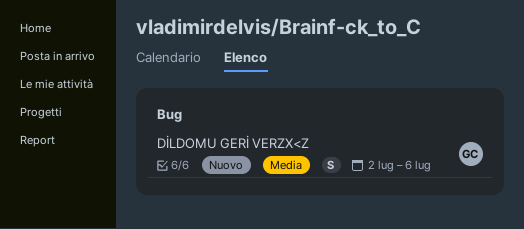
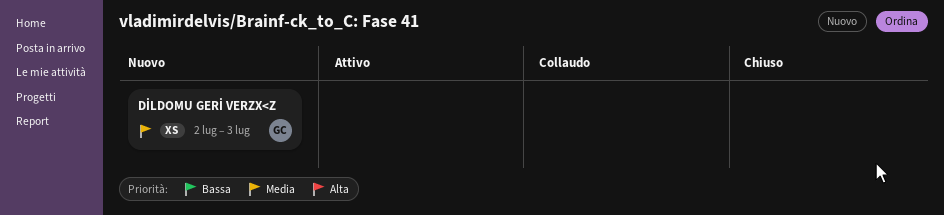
DİLDOMU GERİ VERZX<Z, estimate: S -> XS
DİLDOMU GERİ VERZX<Z, due: Jul 6 -> Jul 3

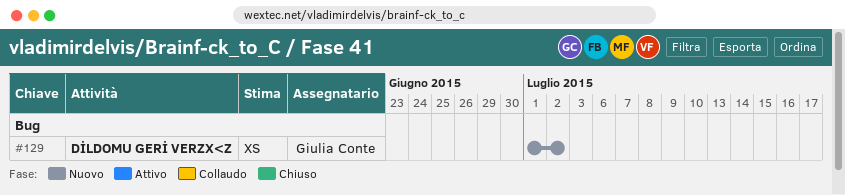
DİLDOMU GERİ VERZX<Z, start: Jul 2 -> Jul 1
DİLDOMU GERİ VERZX<Z, due: Jul 3 -> Jul 2

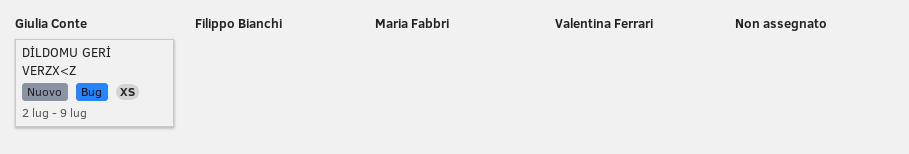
DİLDOMU GERİ VERZX<Z, start: Jul 1 -> Jul 2
DİLDOMU GERİ VERZX<Z, due: Jul 2 -> Jul 9

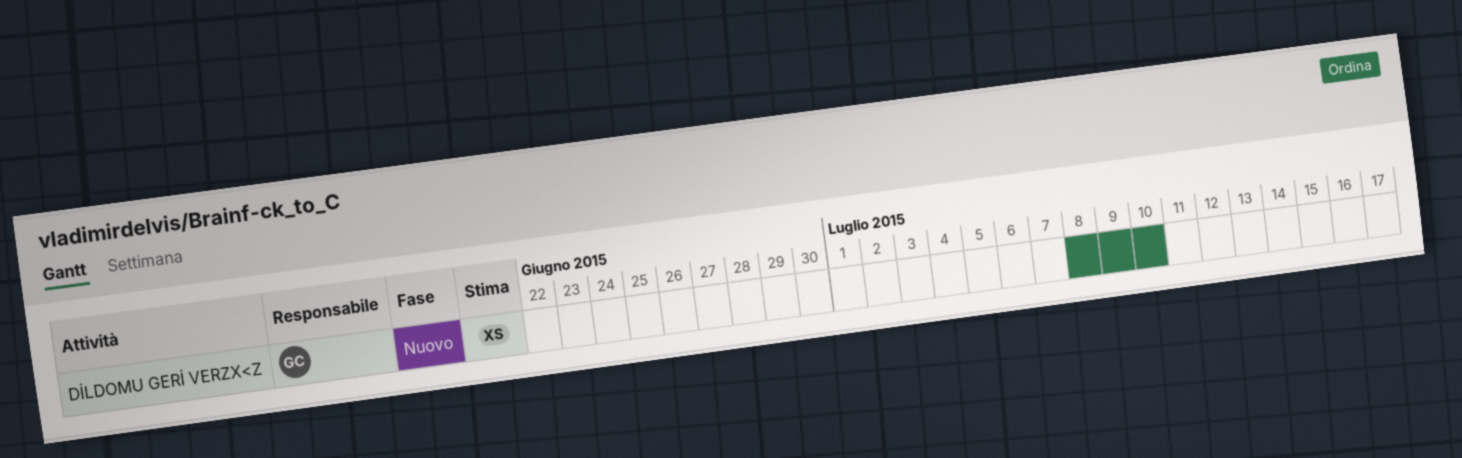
DİLDOMU GERİ VERZX<Z, start: Jul 2 -> Jul 8
DİLDOMU GERİ VERZX<Z, due: Jul 9 -> Jul 10

